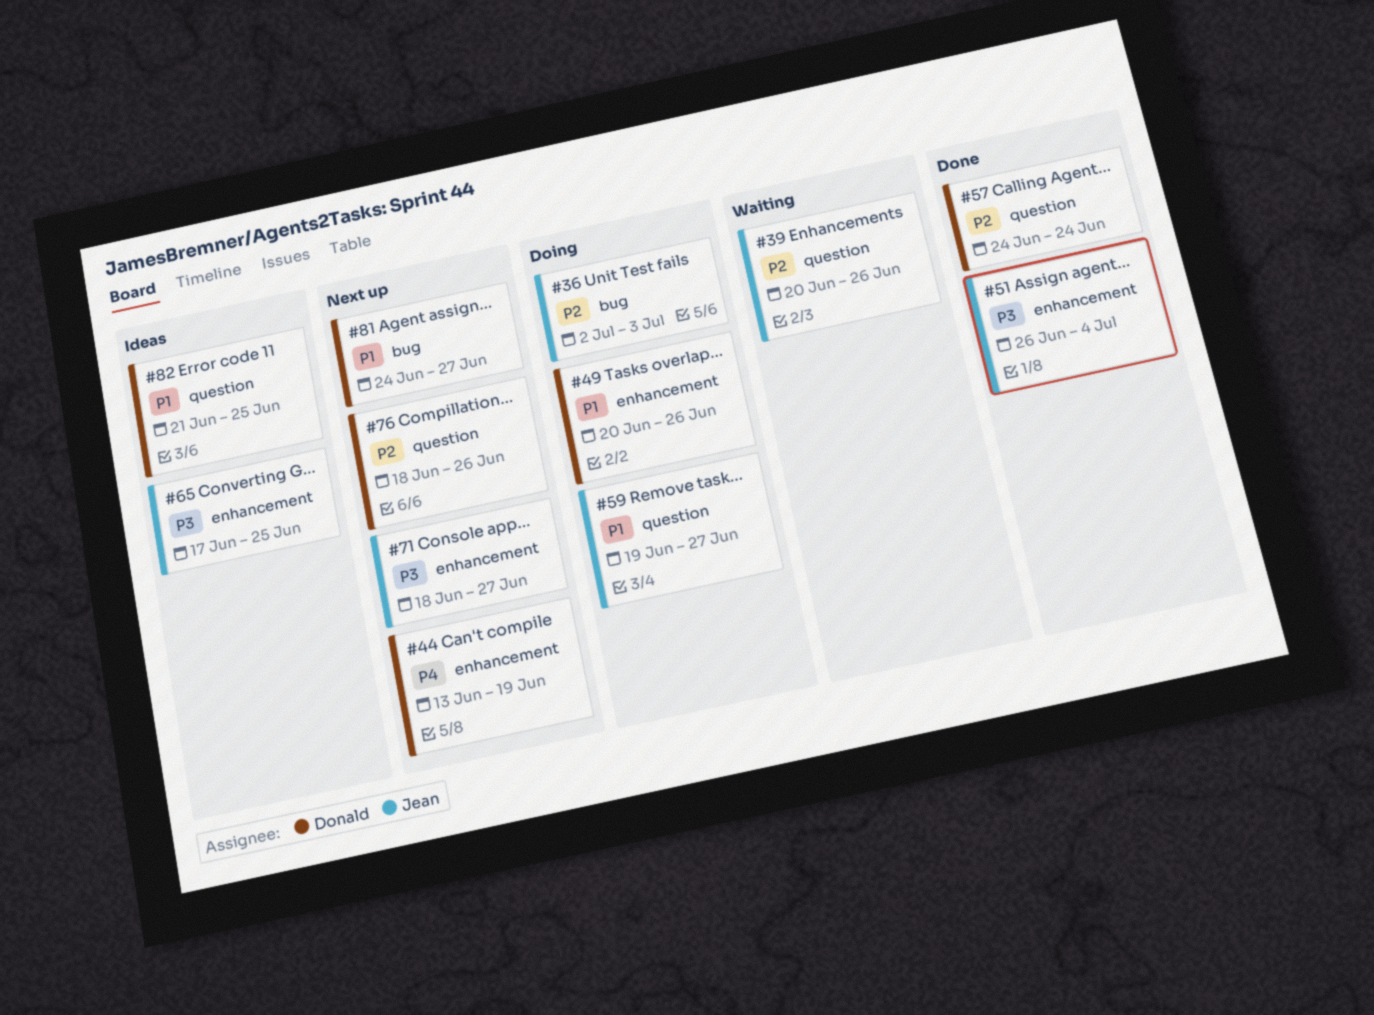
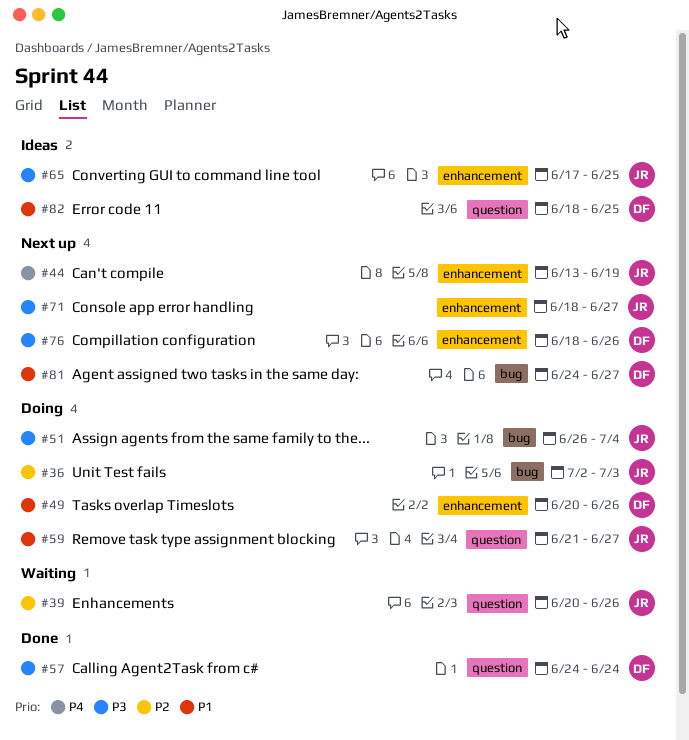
#44, owner: Donald -> Jean
#51, status: Done -> Doing
#51, label: enhancement -> bug
#57, priority: P2 -> P3
#59, start: Jun 19 -> Jun 21
#76, priority: P2 -> P3
#76, label: question -> enhancement
#82, start: Jun 21 -> Jun 18

